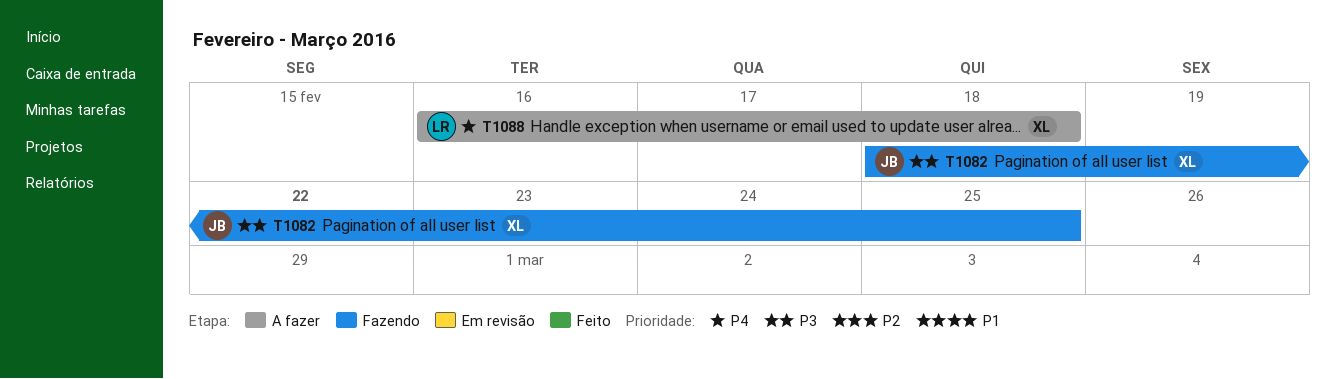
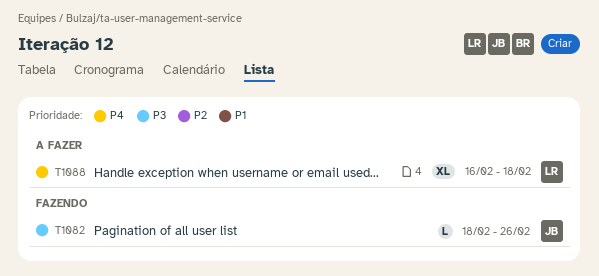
T1082, estimate: XL -> L
T1082, due: Feb 25 -> Feb 26

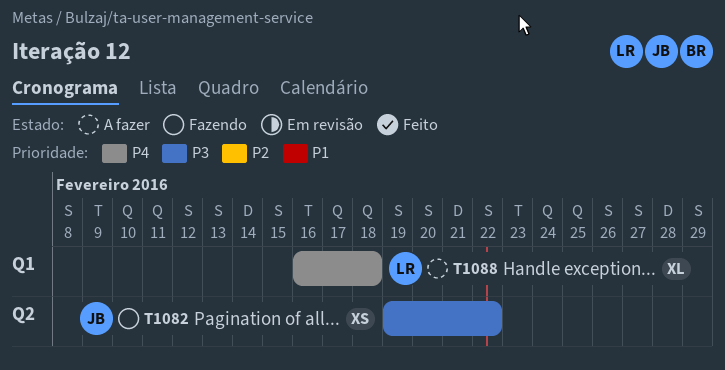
T1082, estimate: L -> XS
T1082, start: Feb 18 -> Feb 19
T1082, due: Feb 26 -> Feb 22

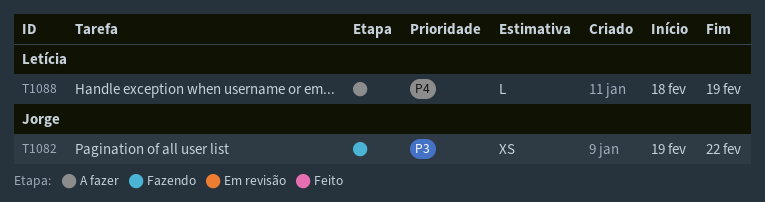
T1088, estimate: XL -> L
T1088, start: Feb 16 -> Feb 18
T1088, due: Feb 18 -> Feb 19

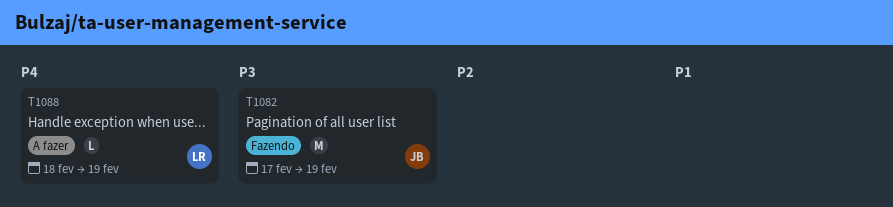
T1082, estimate: XS -> M
T1082, start: Feb 19 -> Feb 17
T1082, due: Feb 22 -> Feb 19

